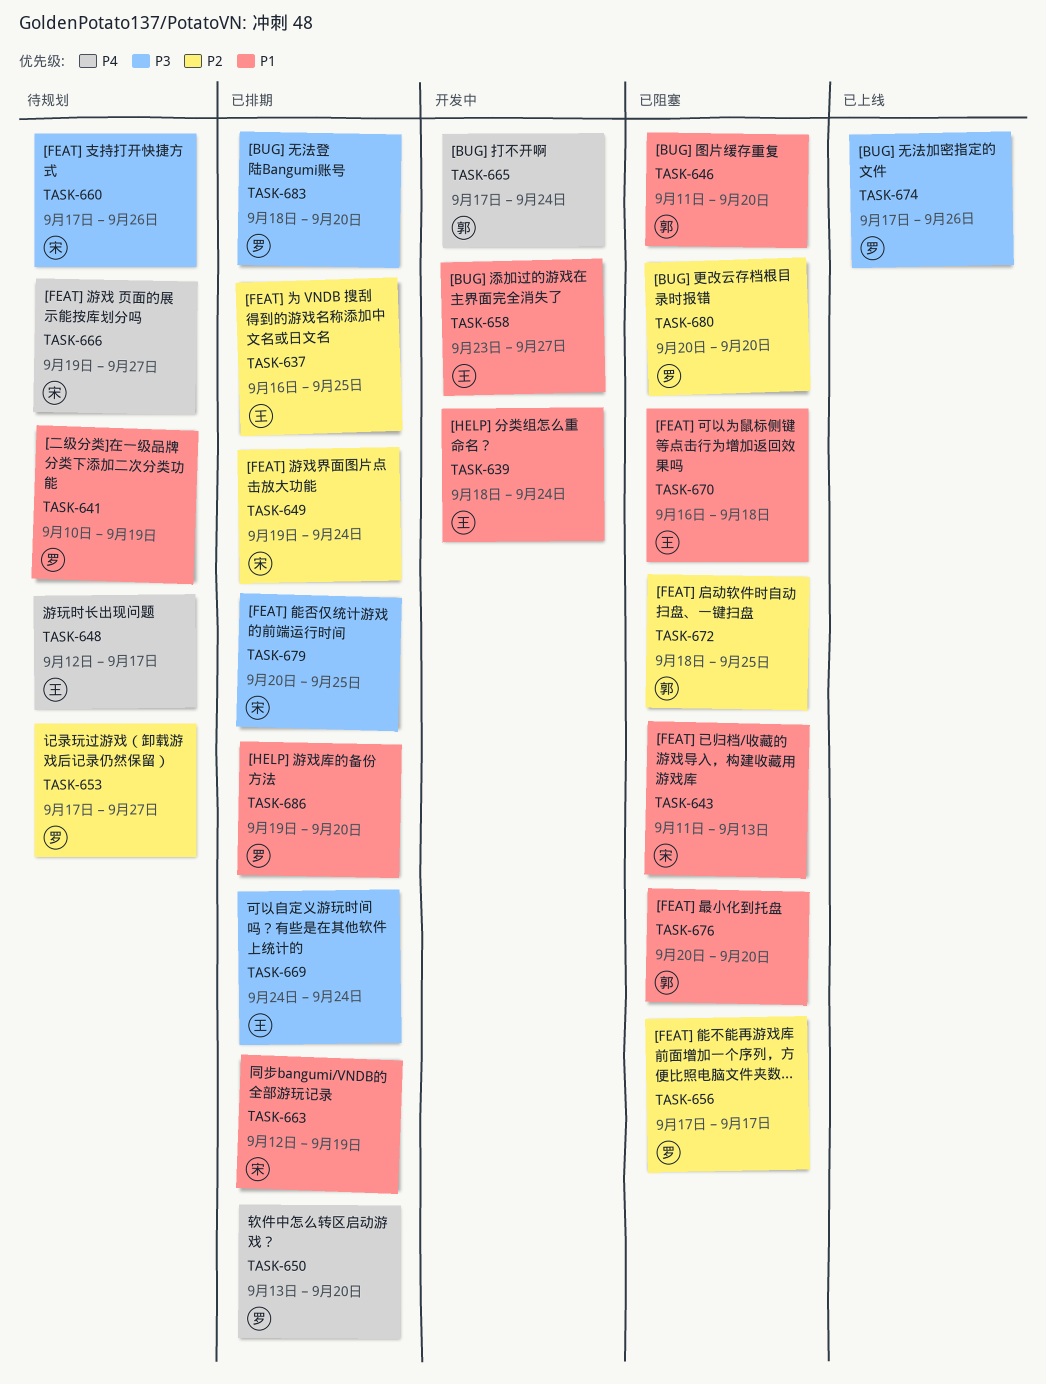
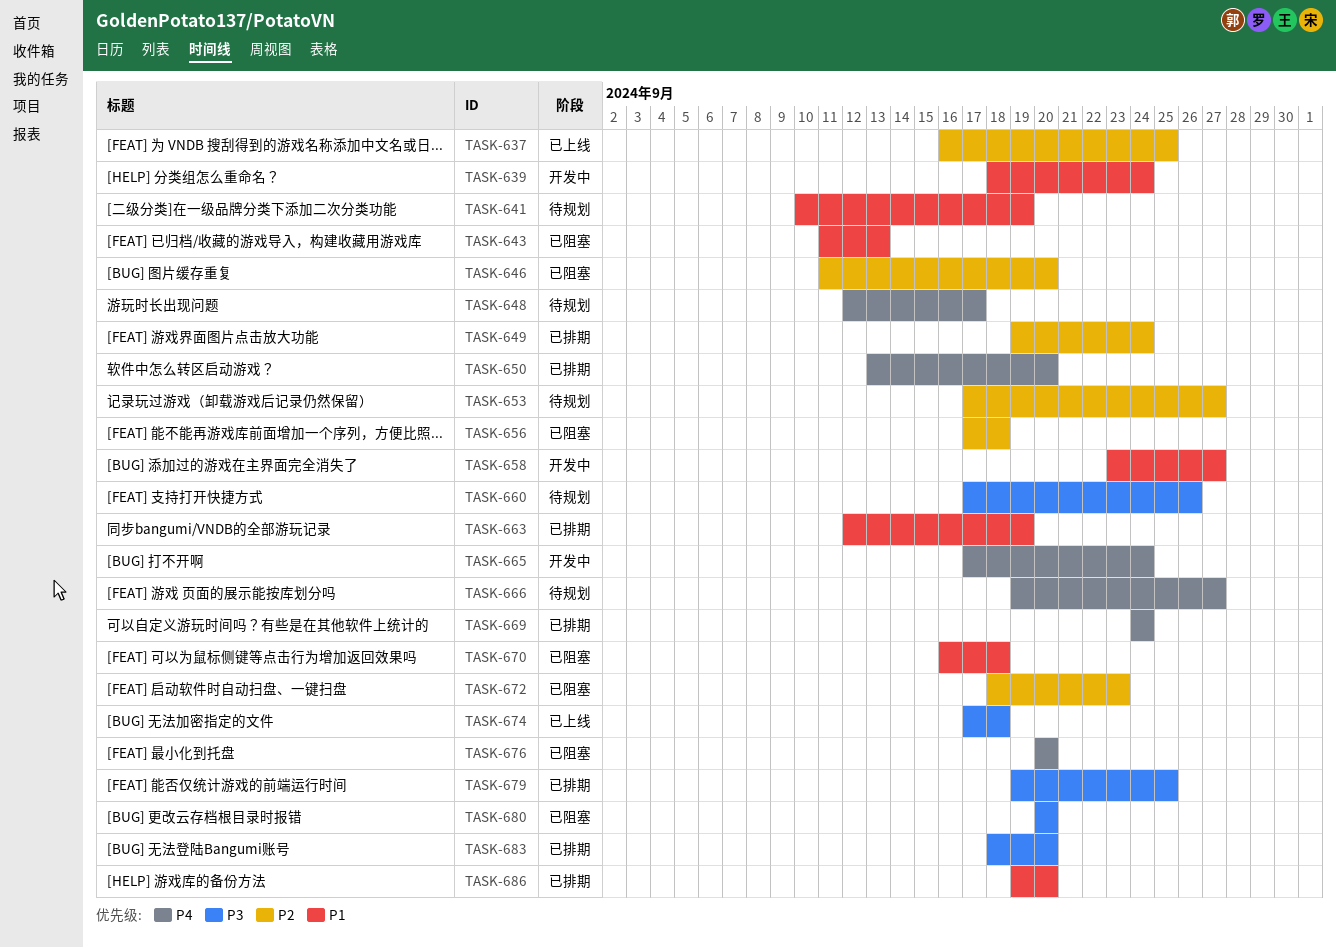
TASK-637, status: 已排期 -> 已上线
TASK-646, priority: P1 -> P2
TASK-656, due: Sep 17 -> Sep 18
TASK-669, priority: P3 -> P4
TASK-672, due: Sep 25 -> Sep 23
TASK-674, due: Sep 26 -> Sep 18
TASK-676, priority: P1 -> P4
TASK-679, start: Sep 20 -> Sep 19
TASK-680, priority: P2 -> P3

